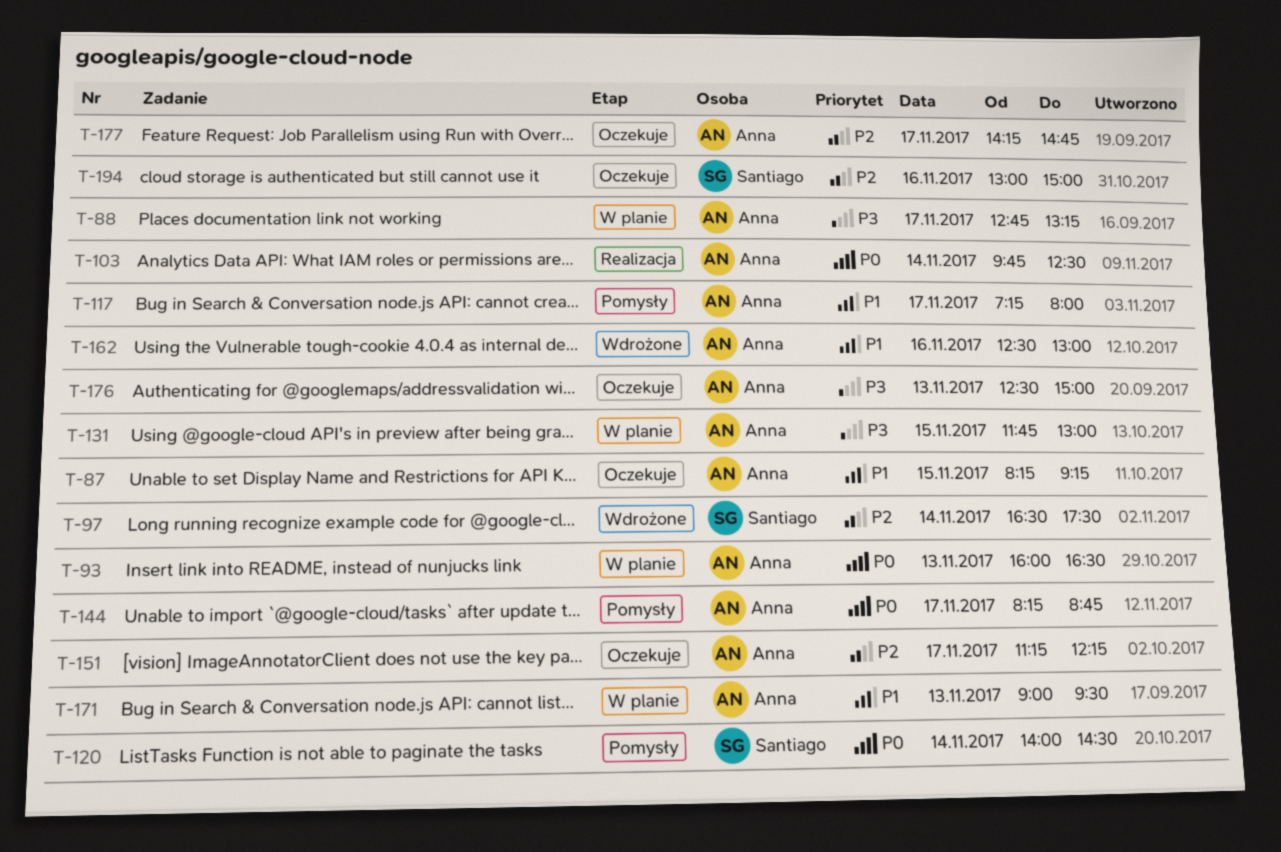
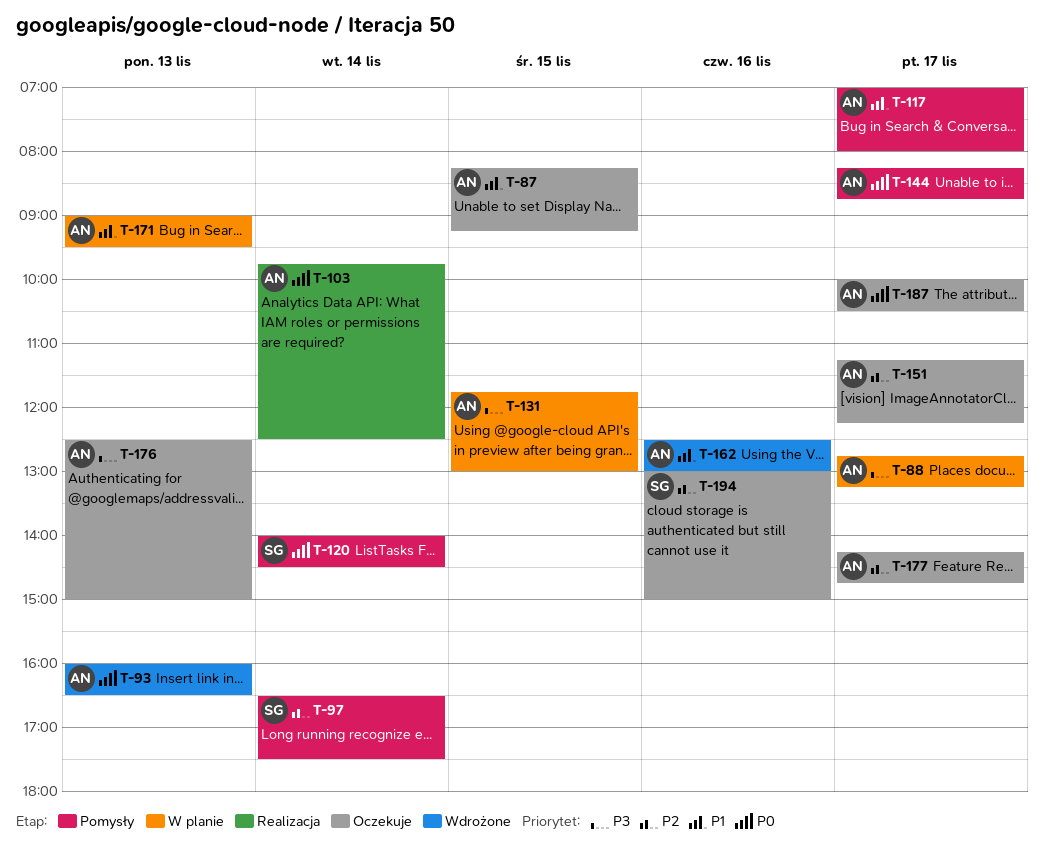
T-93, status: W planie -> Wdrożone
T-97, status: Wdrożone -> Pomysły
T-117, begins: 07:15 -> 07:00
T-187: none -> present

